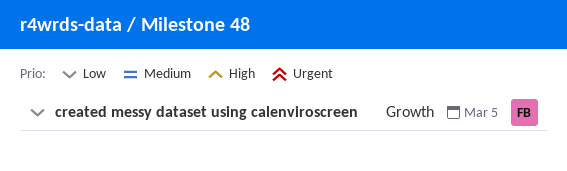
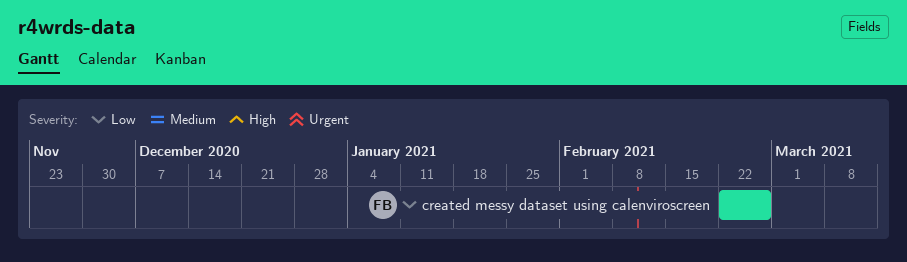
created messy dataset using calenviroscreen, due: Mar 5 -> Feb 26

